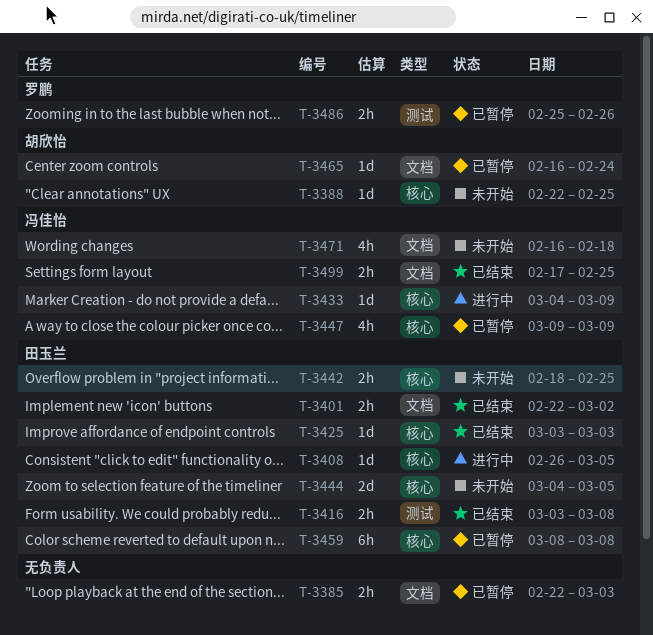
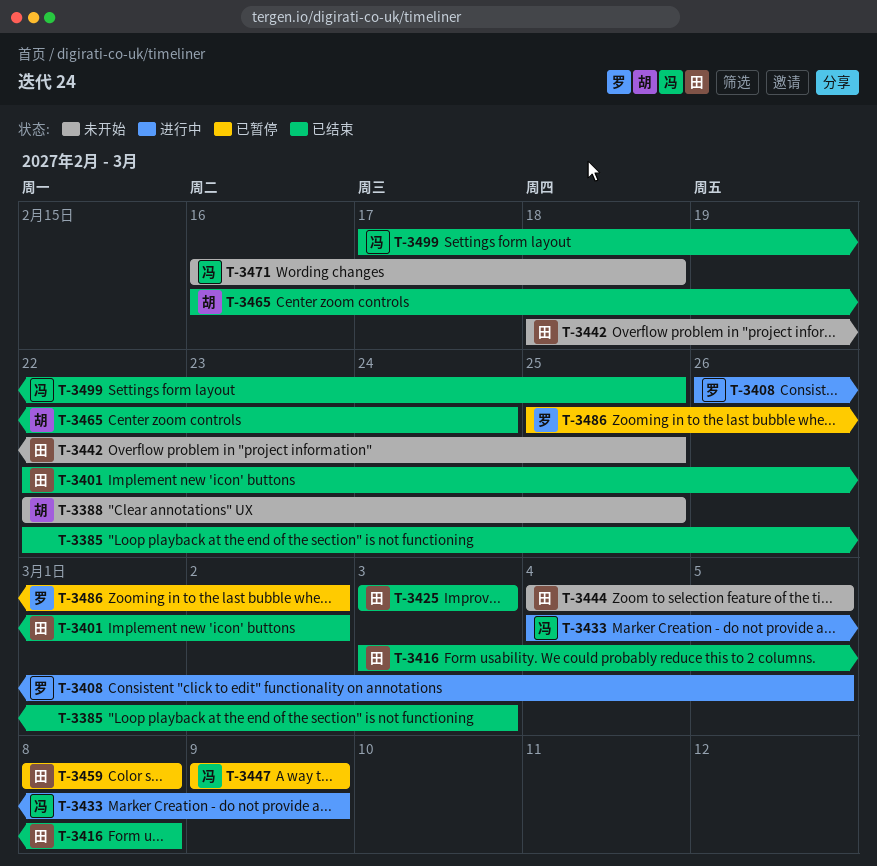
T-3385, status: 已暂停 -> 已结束
T-3408, owner: 田玉兰 -> 罗鹏
T-3465, status: 已暂停 -> 已结束
T-3486, due: Feb 26 -> Mar 2

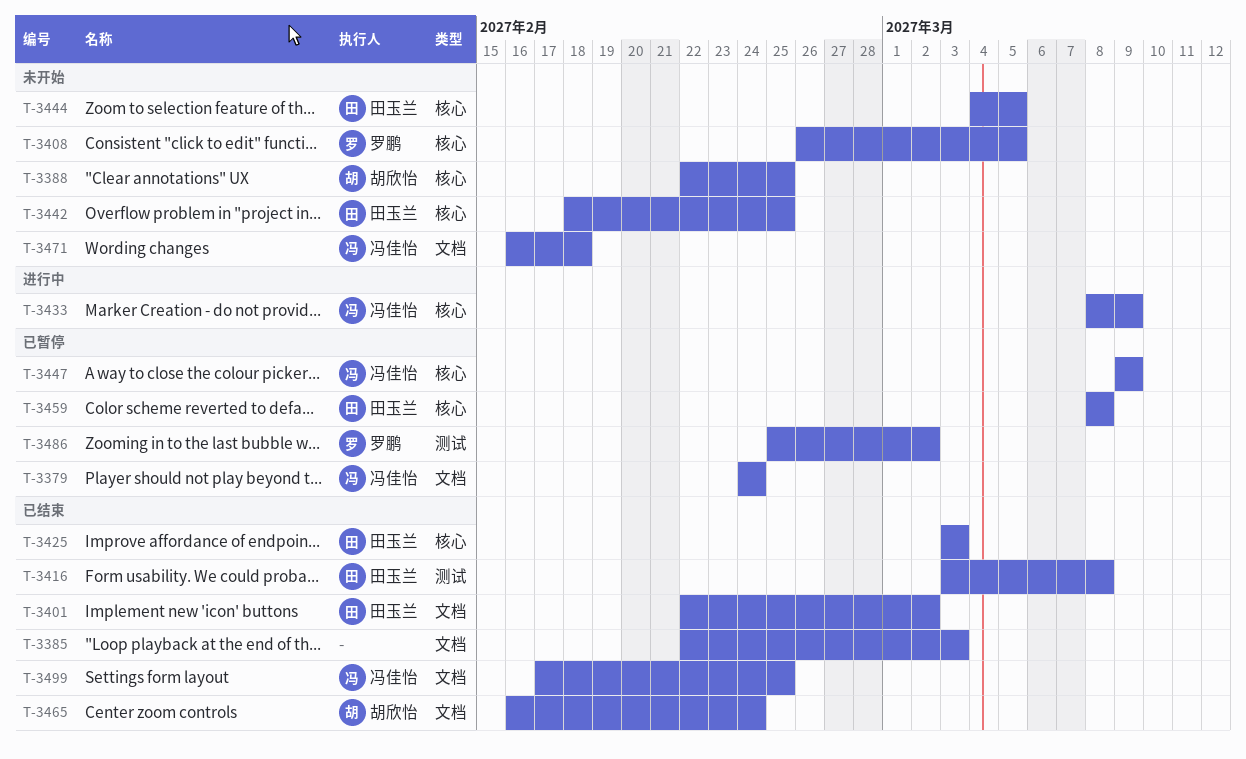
T-3379: none -> present
T-3408, status: 进行中 -> 未开始
T-3433, start: Mar 4 -> Mar 8

